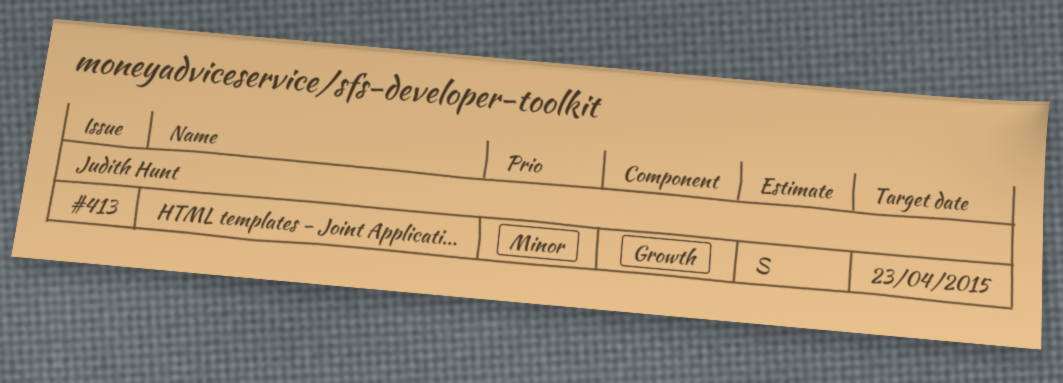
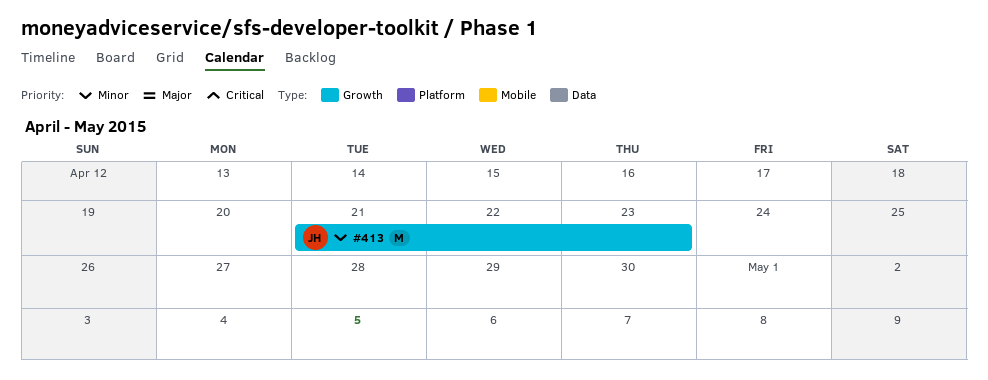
#413, estimate: S -> M

